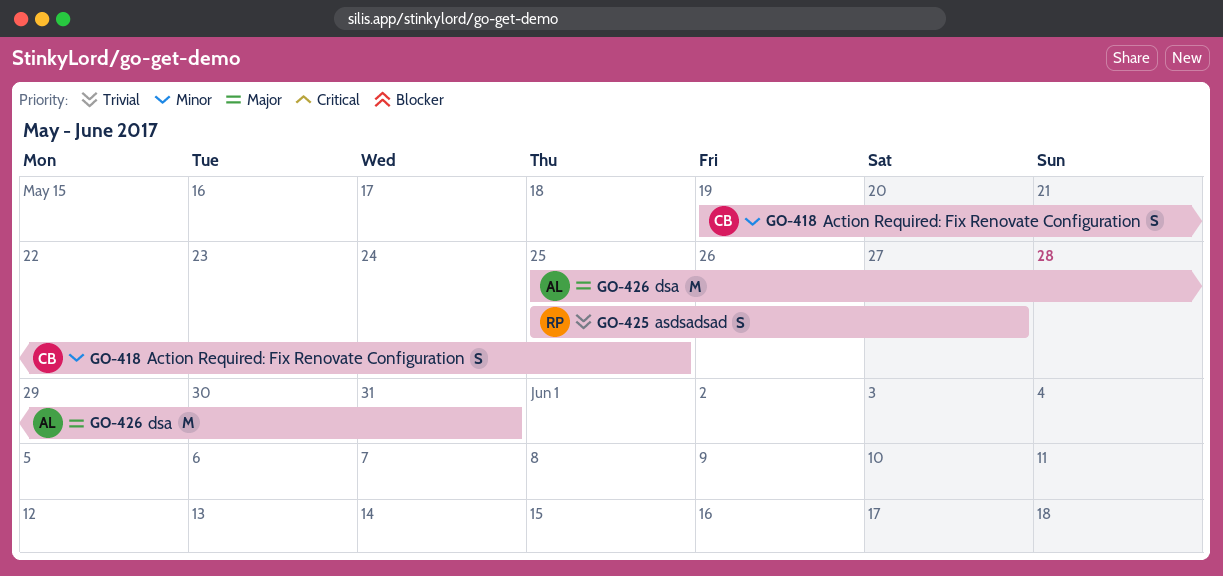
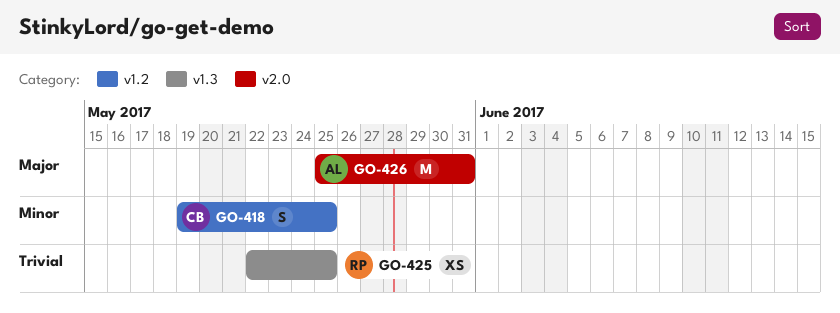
GO-425, estimate: S -> XS
GO-425, start: May 25 -> May 22
GO-425, due: May 27 -> May 25

